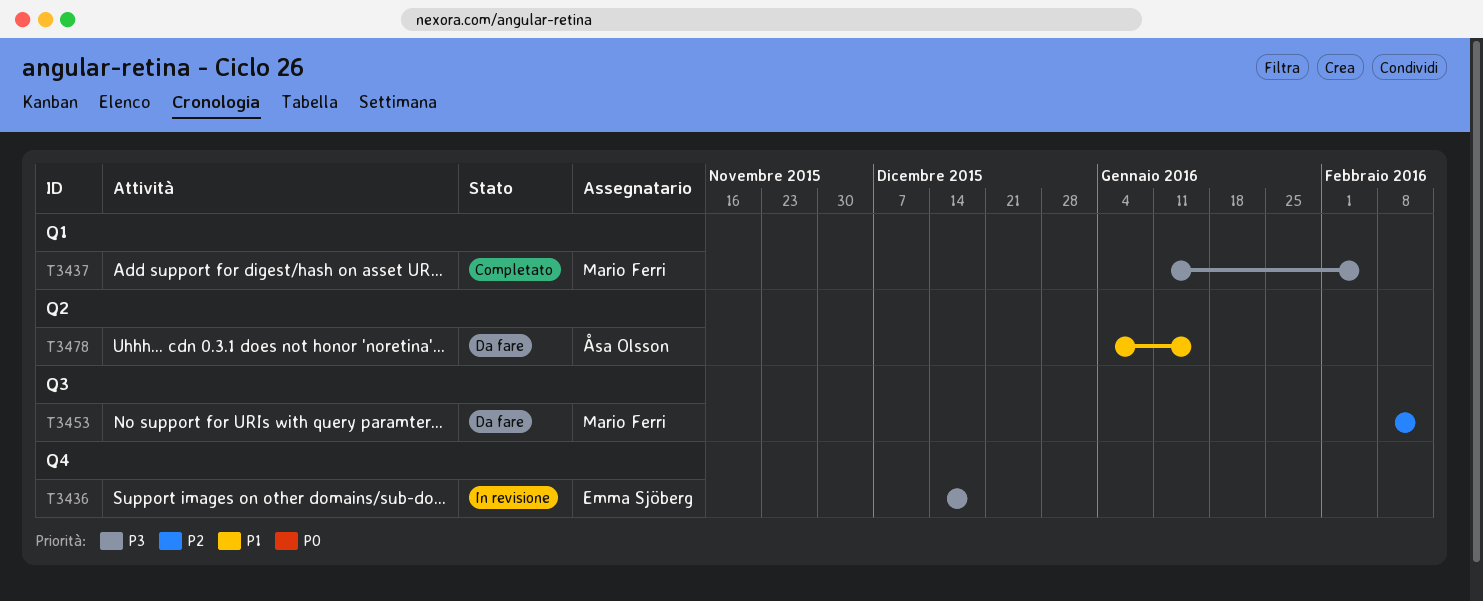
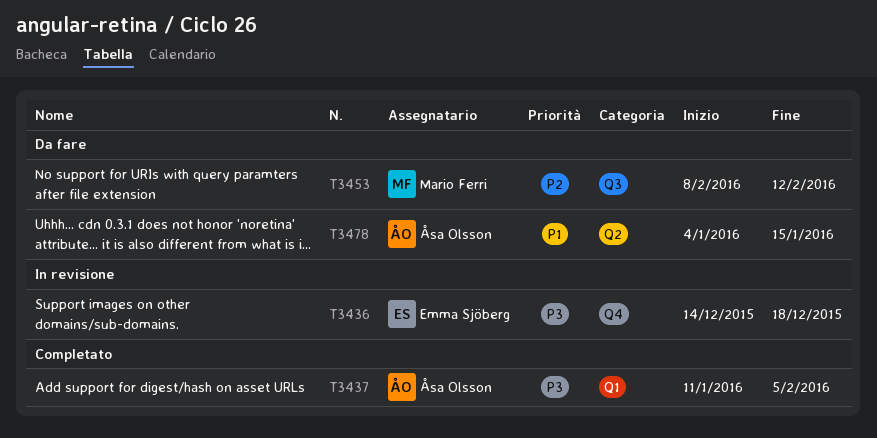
T3437, owner: Mario Ferri -> Åsa Olsson

